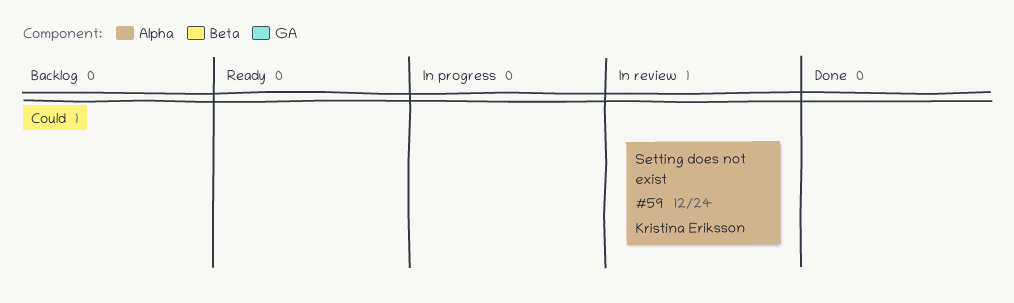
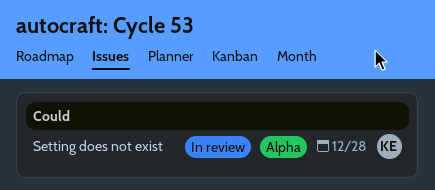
Setting does not exist, due: Dec 24 -> Dec 28

